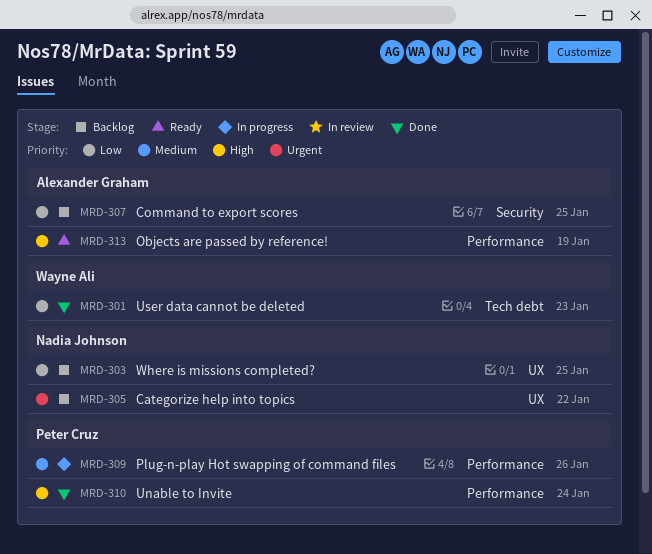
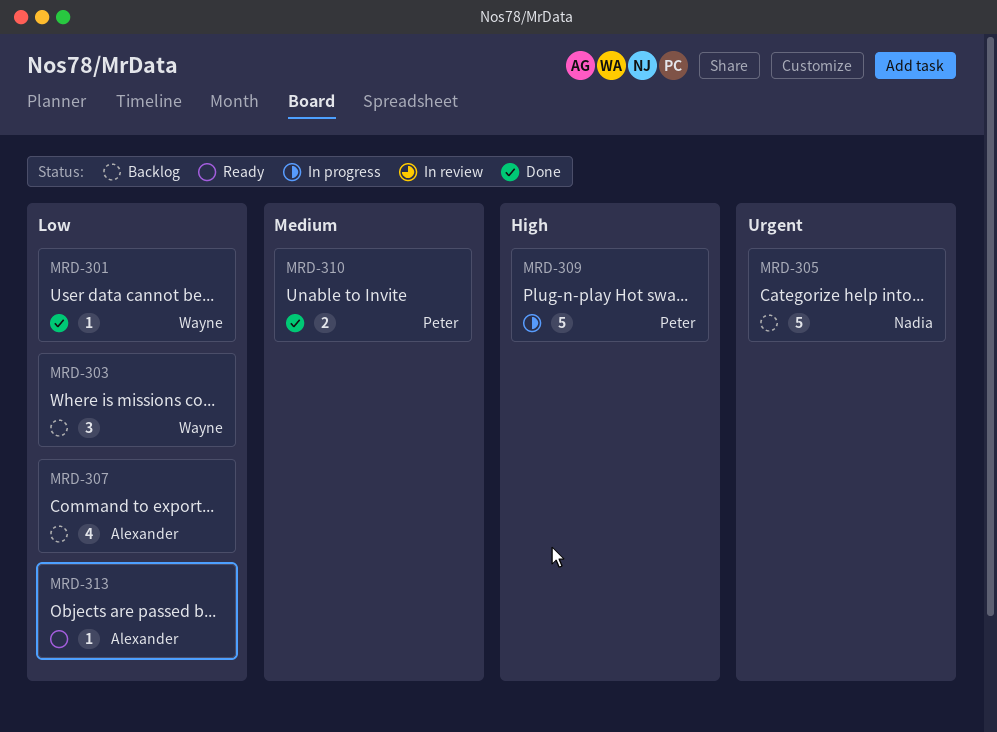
MRD-303, owner: Nadia Johnson -> Wayne Ali
MRD-309, priority: Medium -> High
MRD-310, priority: High -> Medium
MRD-313, priority: High -> Low

